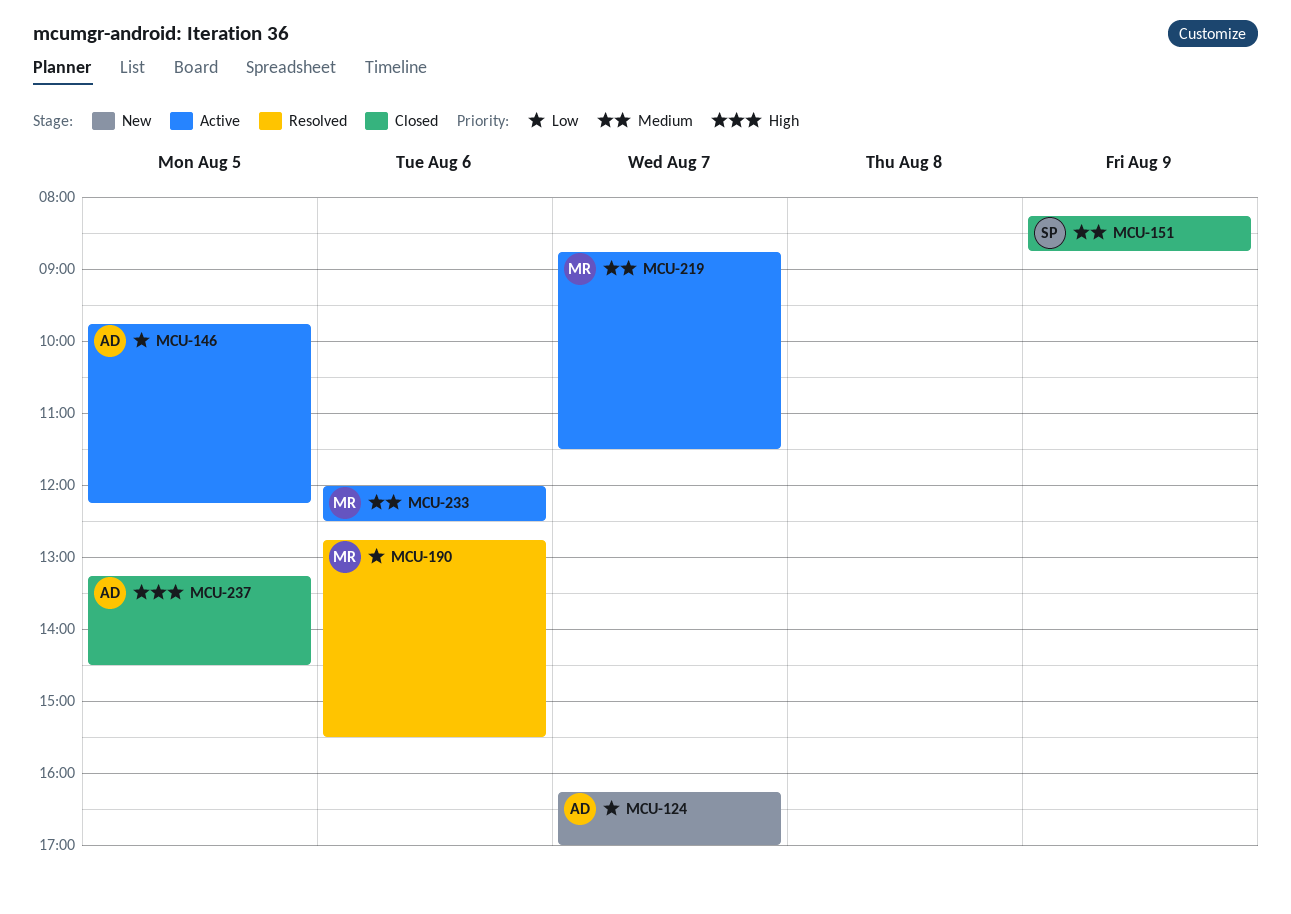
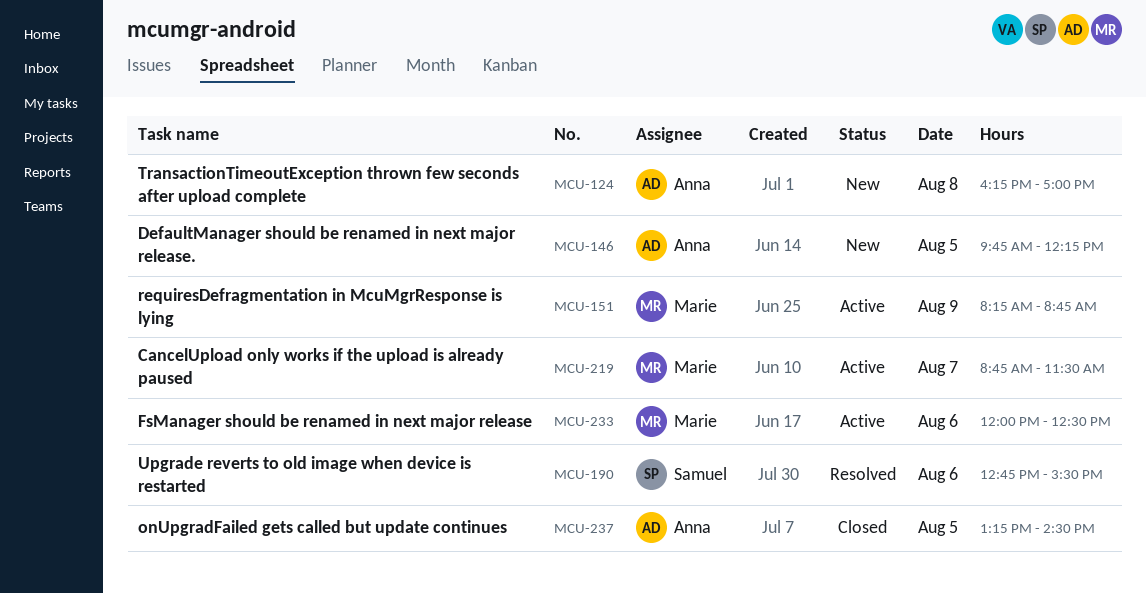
MCU-124, day: Aug 7 -> Aug 8
MCU-146, status: Active -> New
MCU-151, status: Closed -> Active
MCU-151, owner: Samuel -> Marie
MCU-190, owner: Marie -> Samuel

